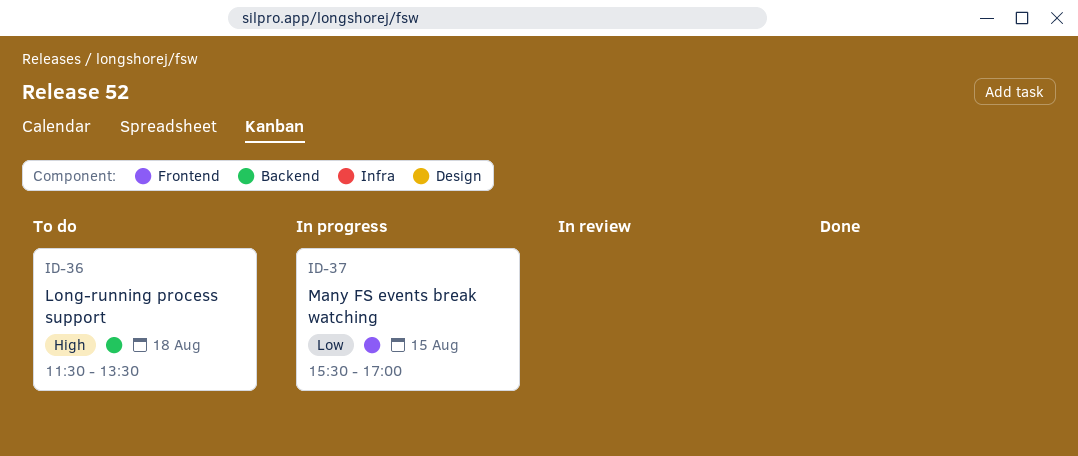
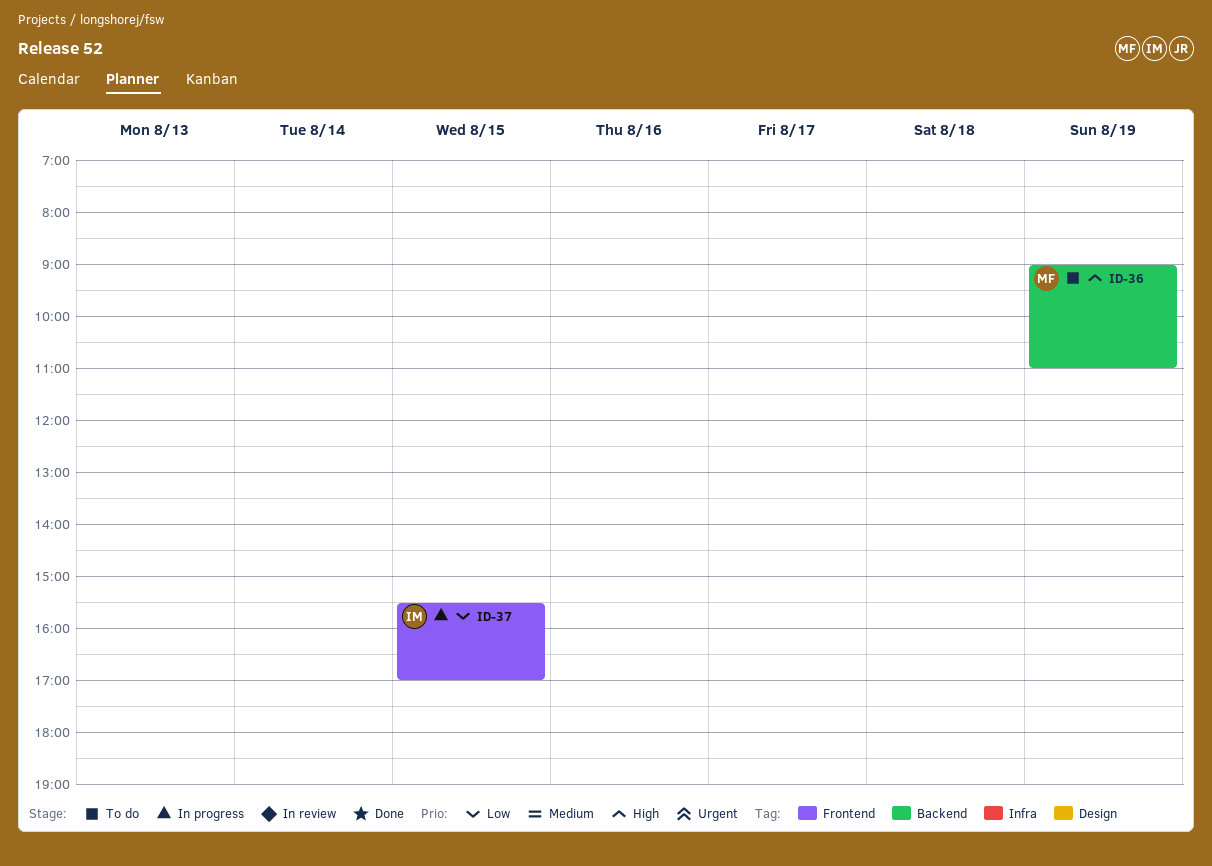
ID-36, day: Aug 18 -> Aug 19
ID-36, begins: 11:30 -> 09:00
ID-36, ends: 13:30 -> 11:00

